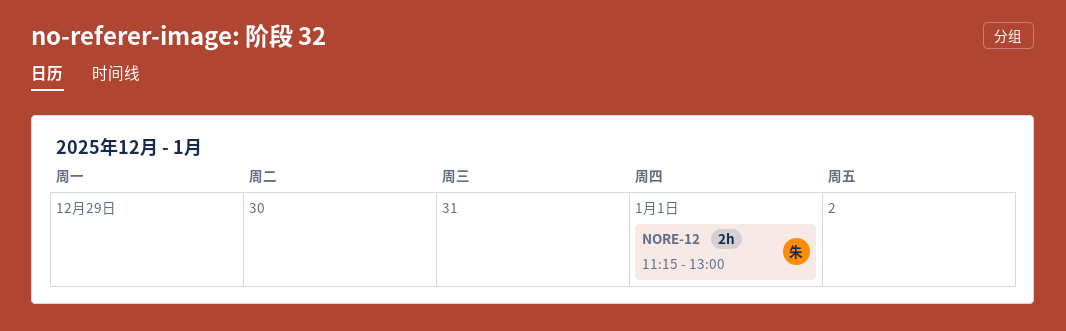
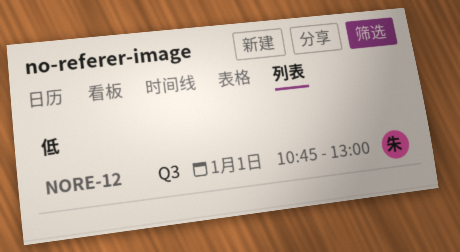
NORE-12, begins: 11:15 -> 10:45

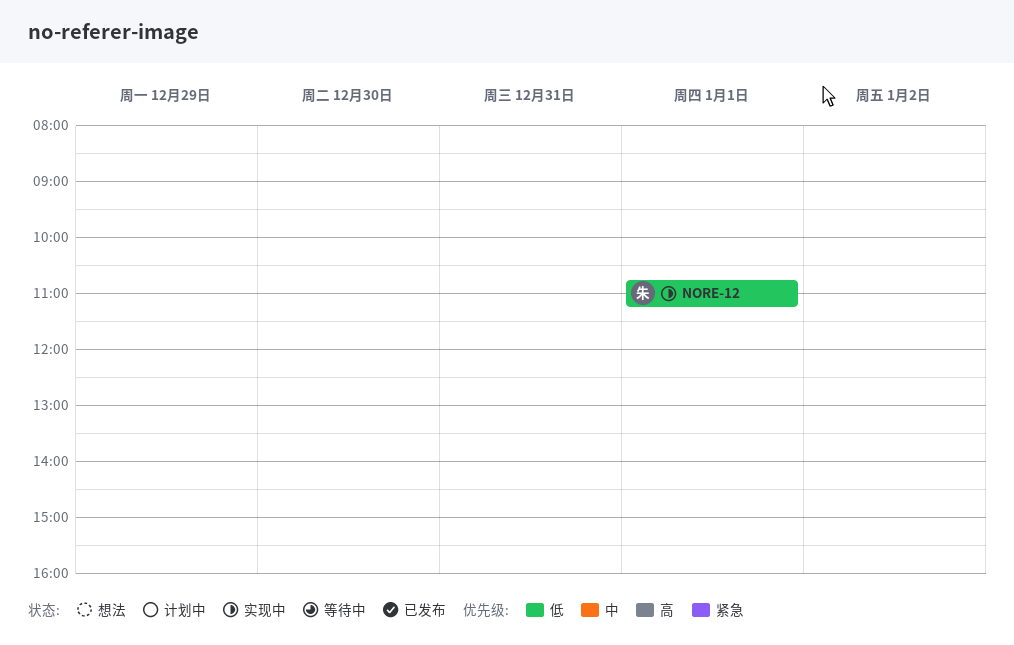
NORE-12, ends: 13:00 -> 11:15

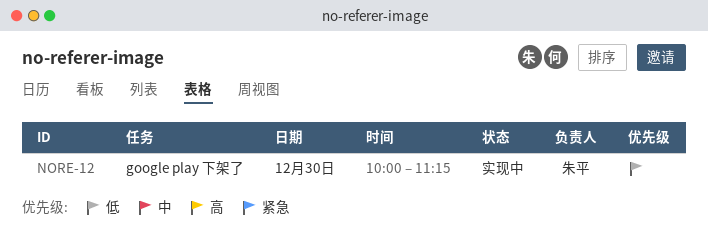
NORE-12, day: Jan 1 -> Dec 30
NORE-12, begins: 10:45 -> 10:00

